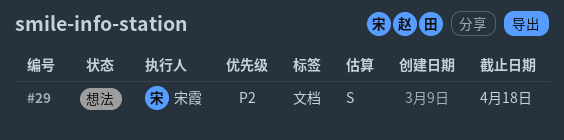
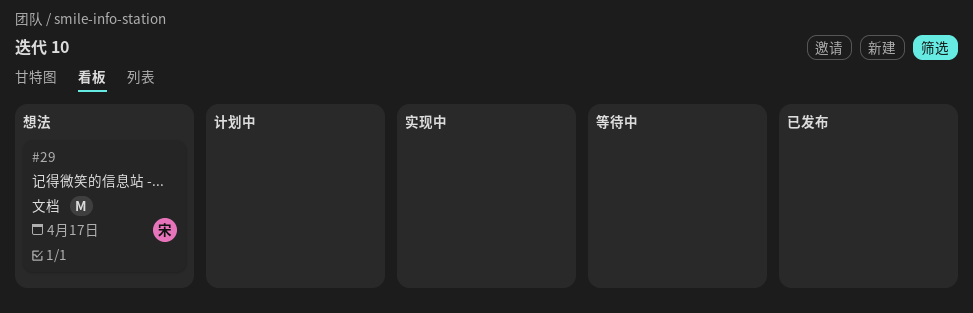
#29, estimate: S -> M
#29, due: Apr 18 -> Apr 17

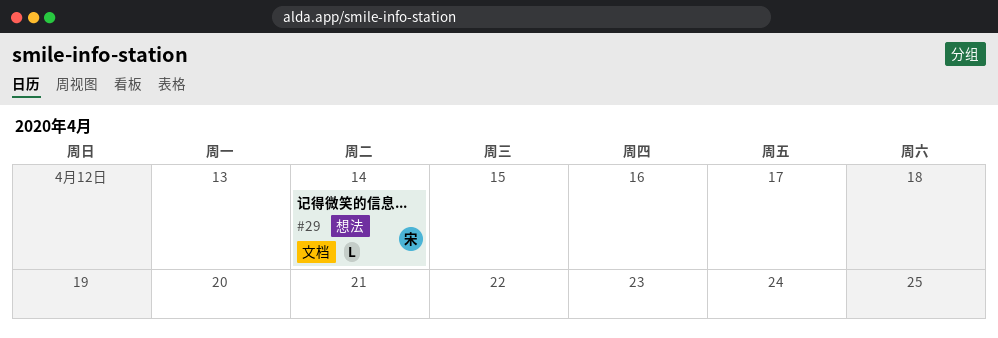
#29, estimate: M -> L
#29, due: Apr 17 -> Apr 14

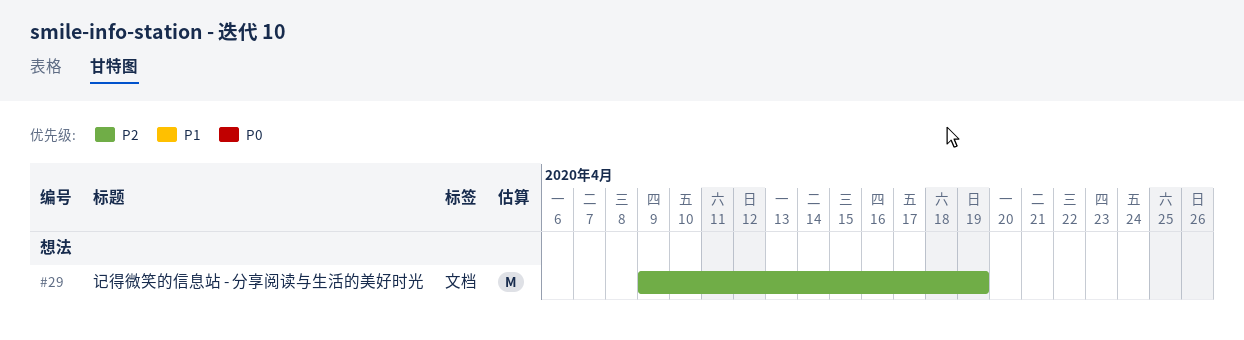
#29, estimate: L -> M
#29, due: Apr 14 -> Apr 19

